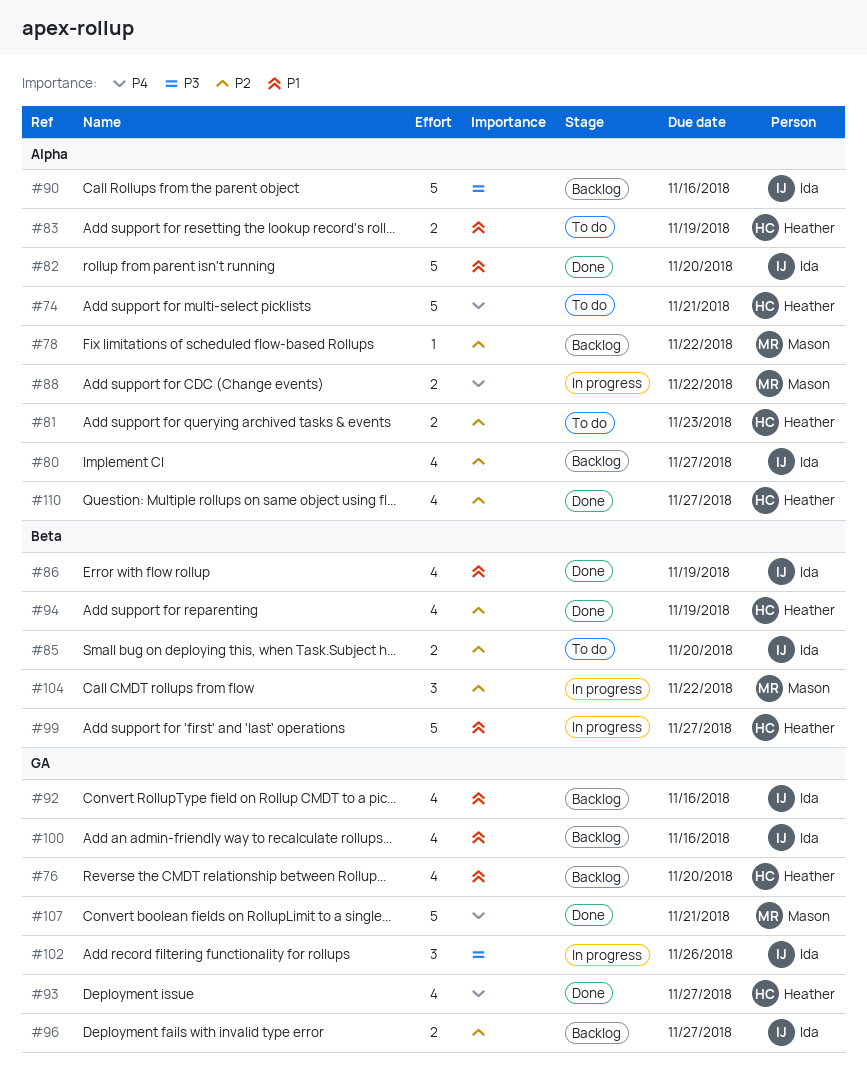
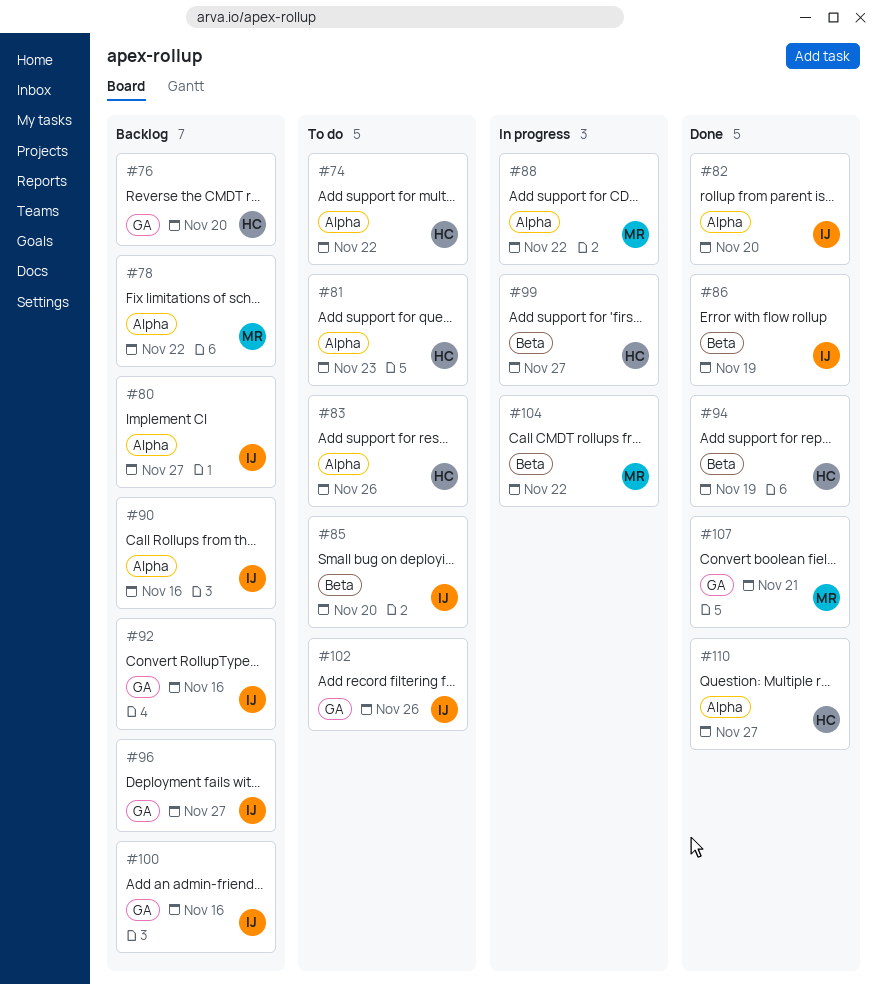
#74, due: Nov 21 -> Nov 22
#83, due: Nov 19 -> Nov 26
#93: present -> none
#102, status: In progress -> To do

